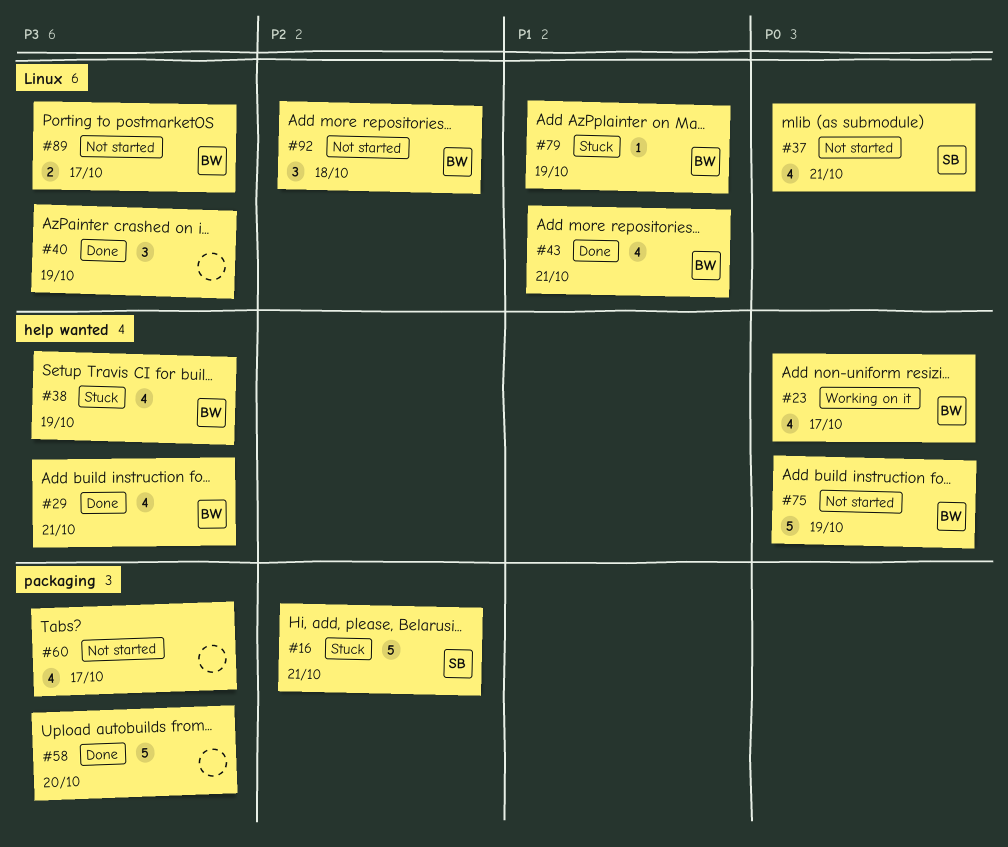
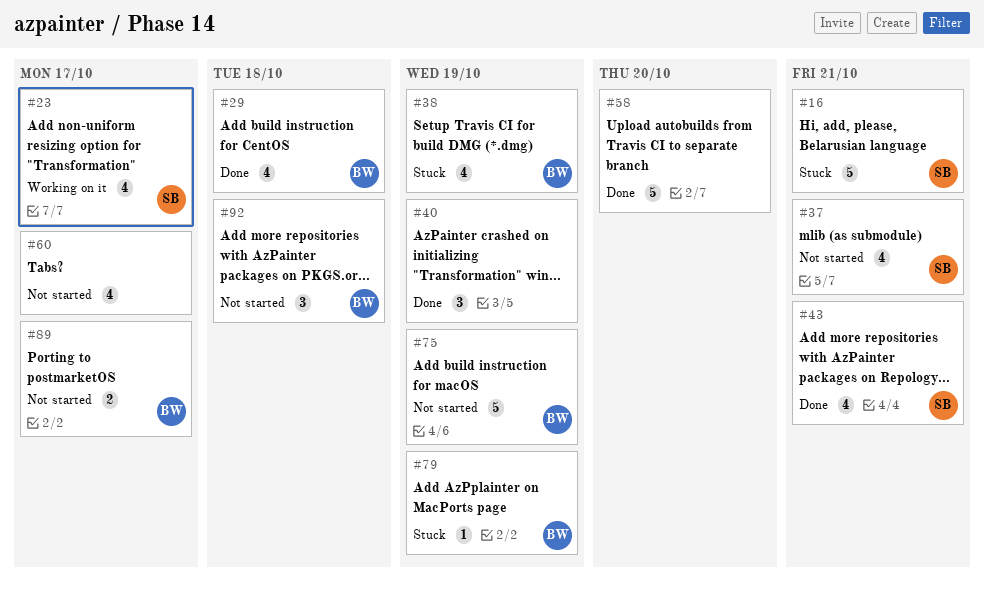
#23, owner: BW -> SB
#29, due: Oct 21 -> Oct 18
#43, owner: BW -> SB

